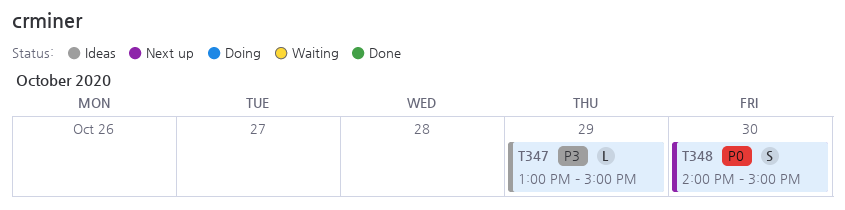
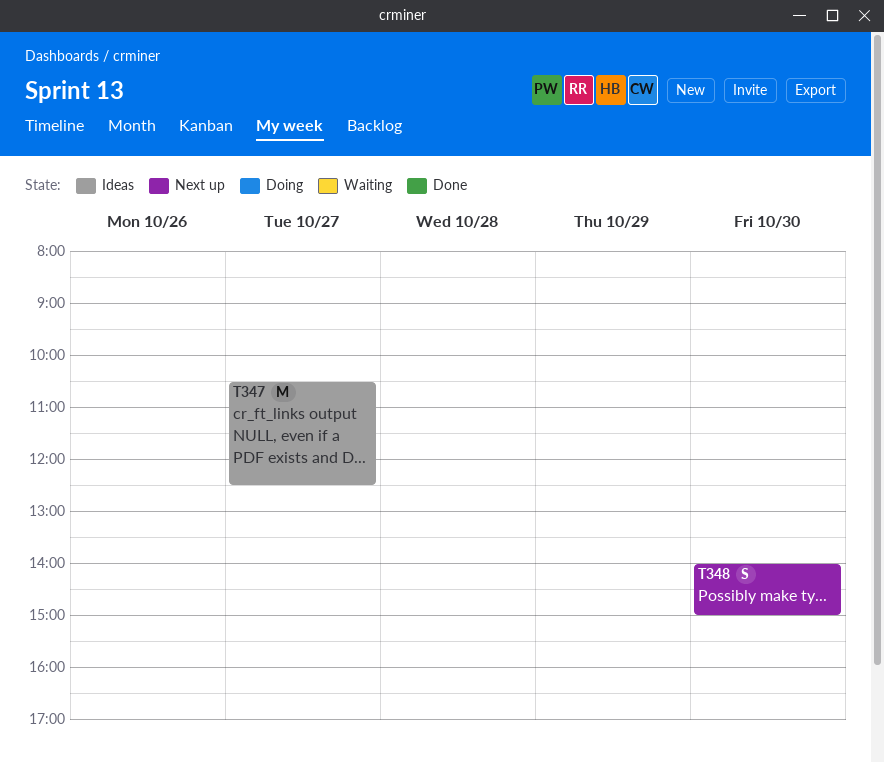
T347, estimate: L -> M
T347, day: Oct 29 -> Oct 27
T347, begins: 13:00 -> 10:30
T347, ends: 15:00 -> 12:30

